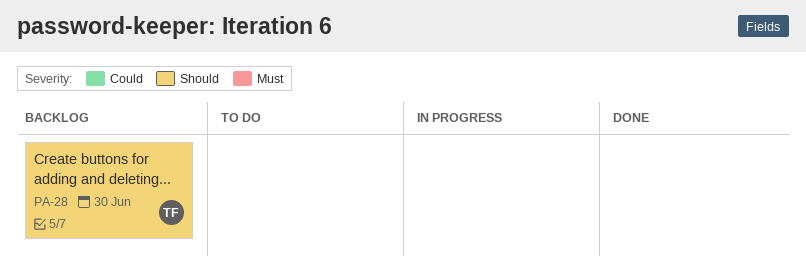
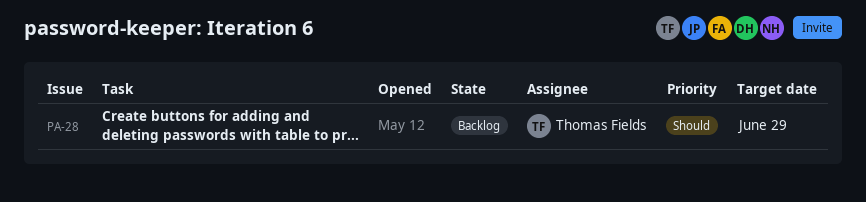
PA-28, due: Jun 30 -> Jun 29

